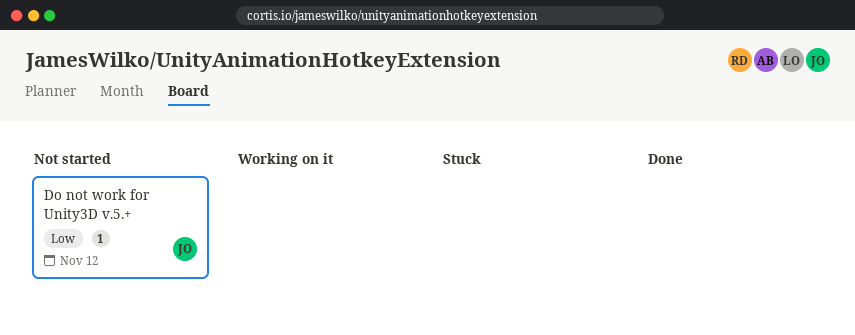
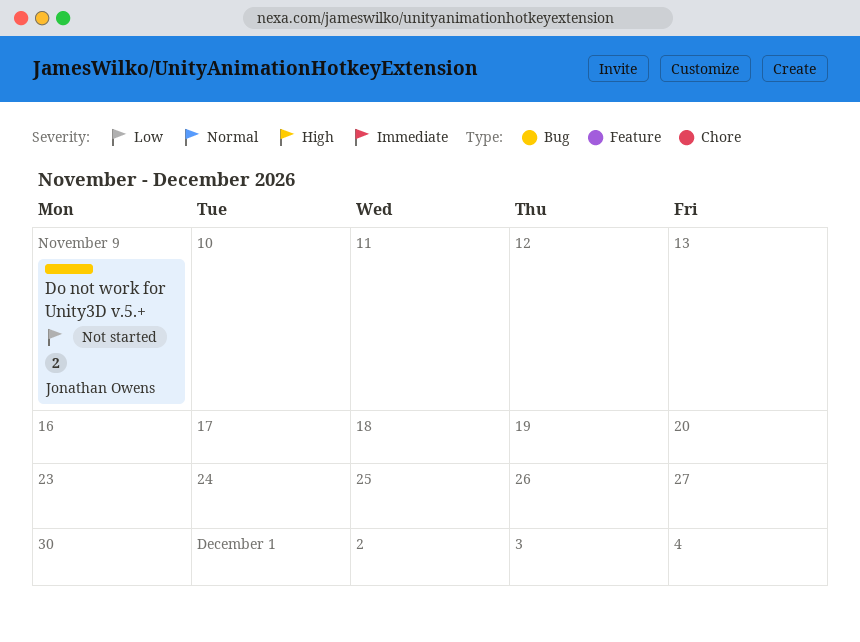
Do not work for Unity3D v.5.+, estimate: 1 -> 2
Do not work for Unity3D v.5.+, due: Nov 12 -> Nov 9

